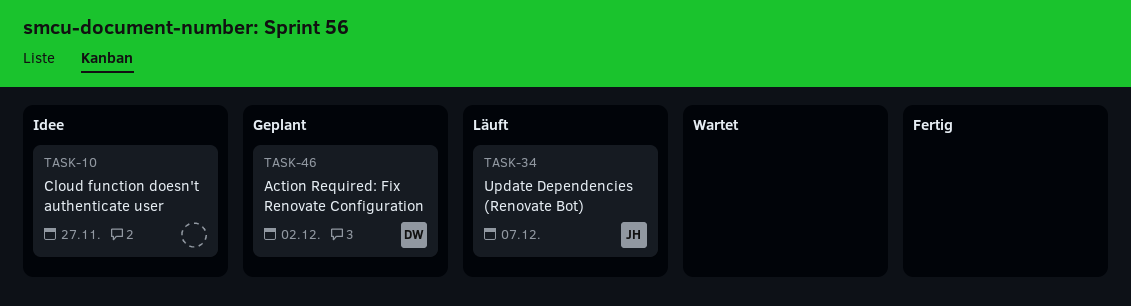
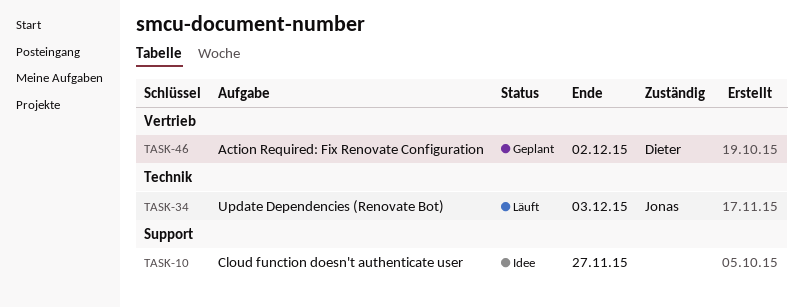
TASK-34, due: Dec 7 -> Dec 3

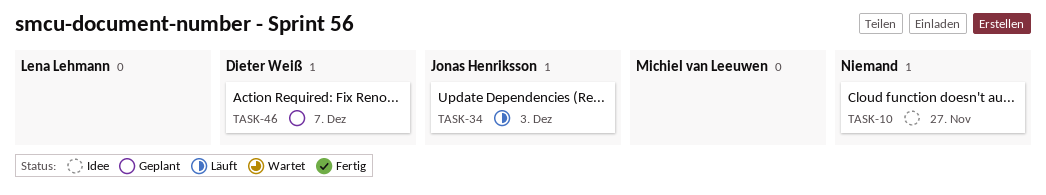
TASK-46, due: Dec 2 -> Dec 7

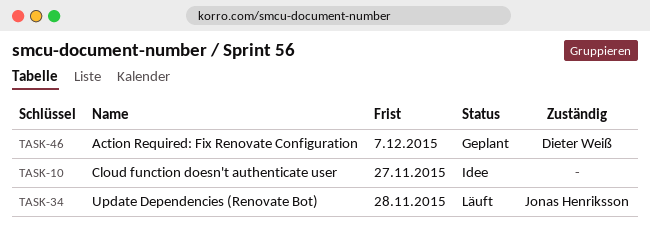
TASK-34, due: Dec 3 -> Nov 28

